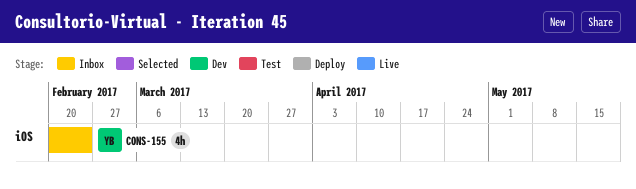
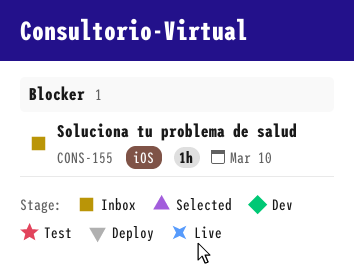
CONS-155, estimate: 4h -> 1h
CONS-155, due: Feb 24 -> Mar 10

